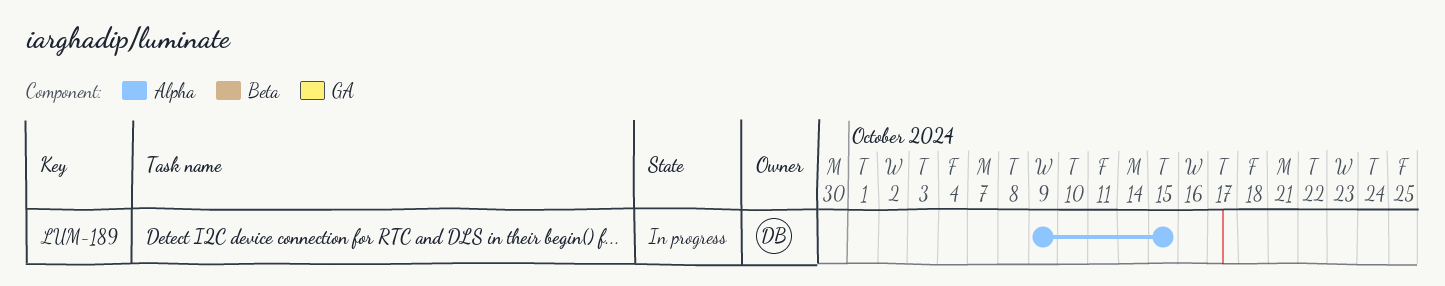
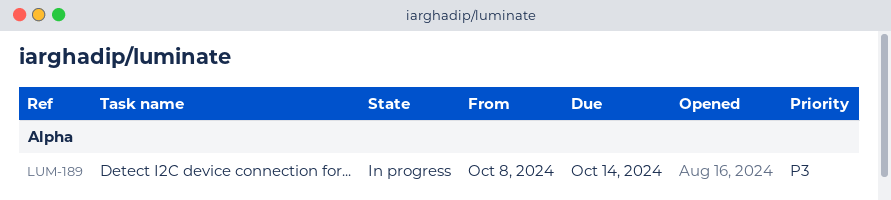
LUM-189, start: Oct 9 -> Oct 8
LUM-189, due: Oct 15 -> Oct 14

